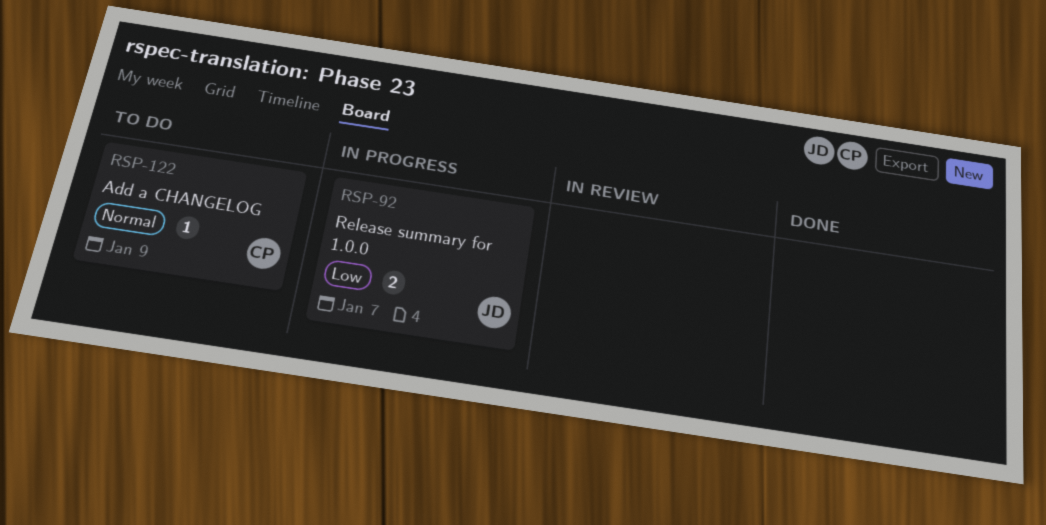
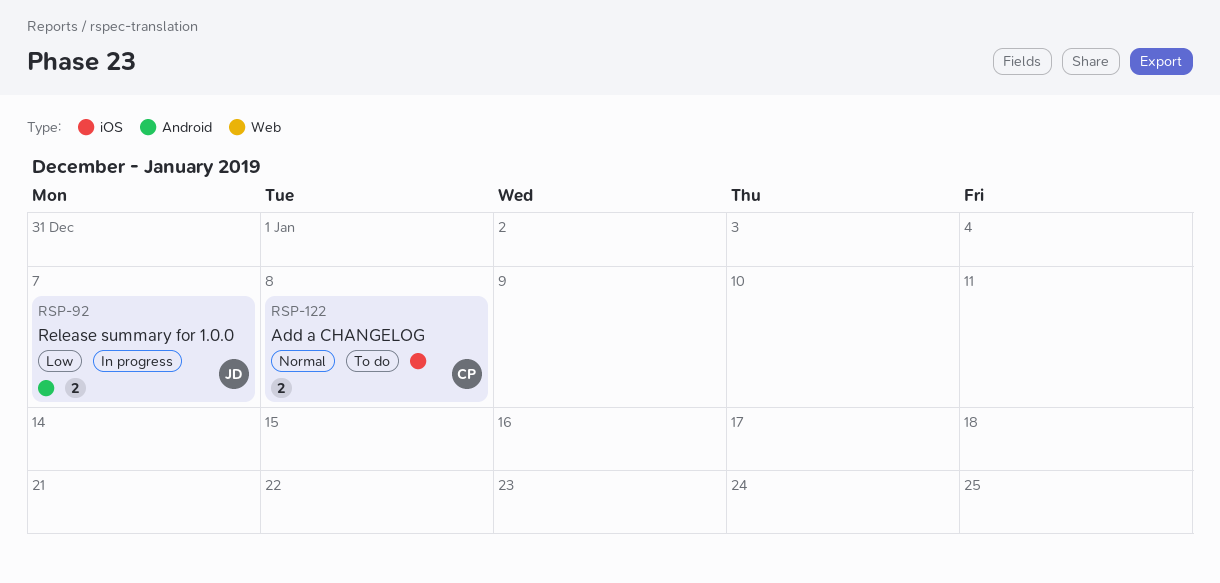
RSP-122, estimate: 1 -> 2
RSP-122, due: Jan 9 -> Jan 8

